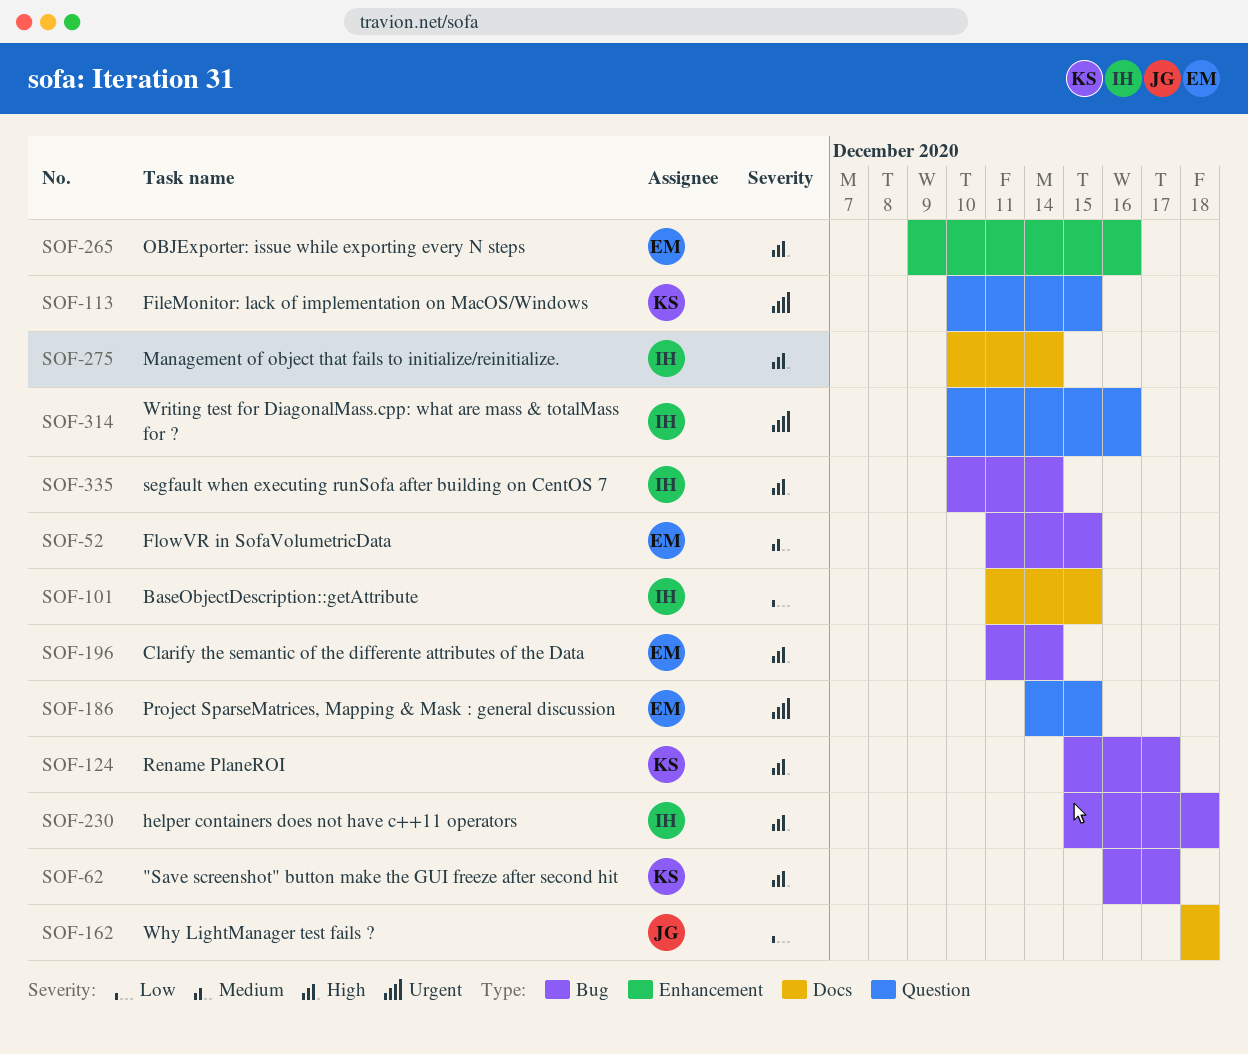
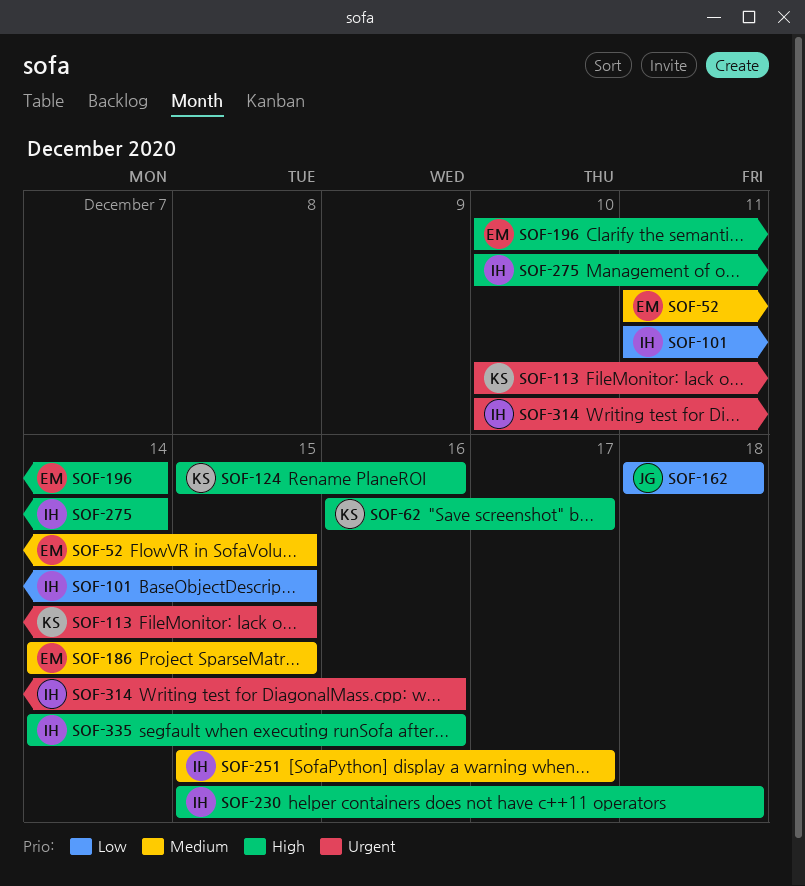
SOF-124, due: Dec 17 -> Dec 16
SOF-186, priority: Urgent -> Medium
SOF-196, start: Dec 11 -> Dec 10
SOF-251: none -> present
SOF-265: present -> none
SOF-335, start: Dec 10 -> Dec 14
SOF-335, due: Dec 14 -> Dec 16

